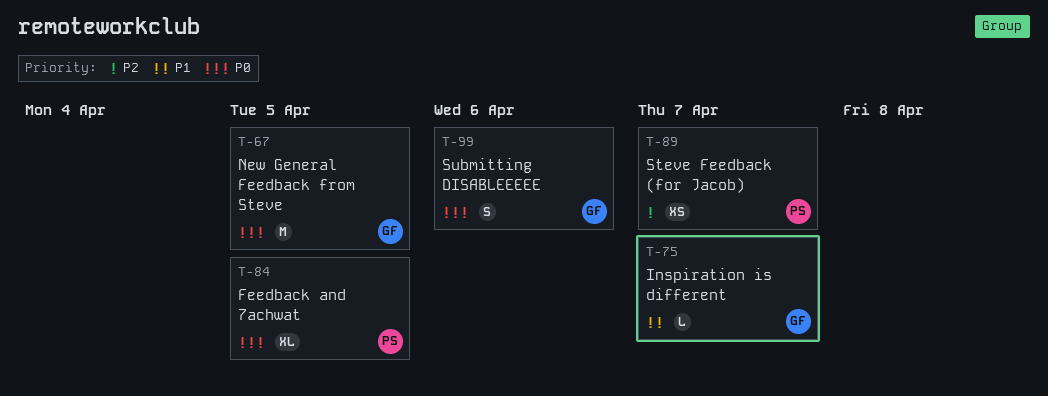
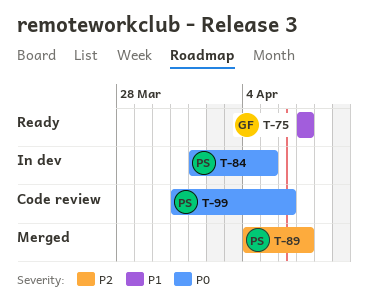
T-67: present -> none
T-99, owner: GF -> PS

